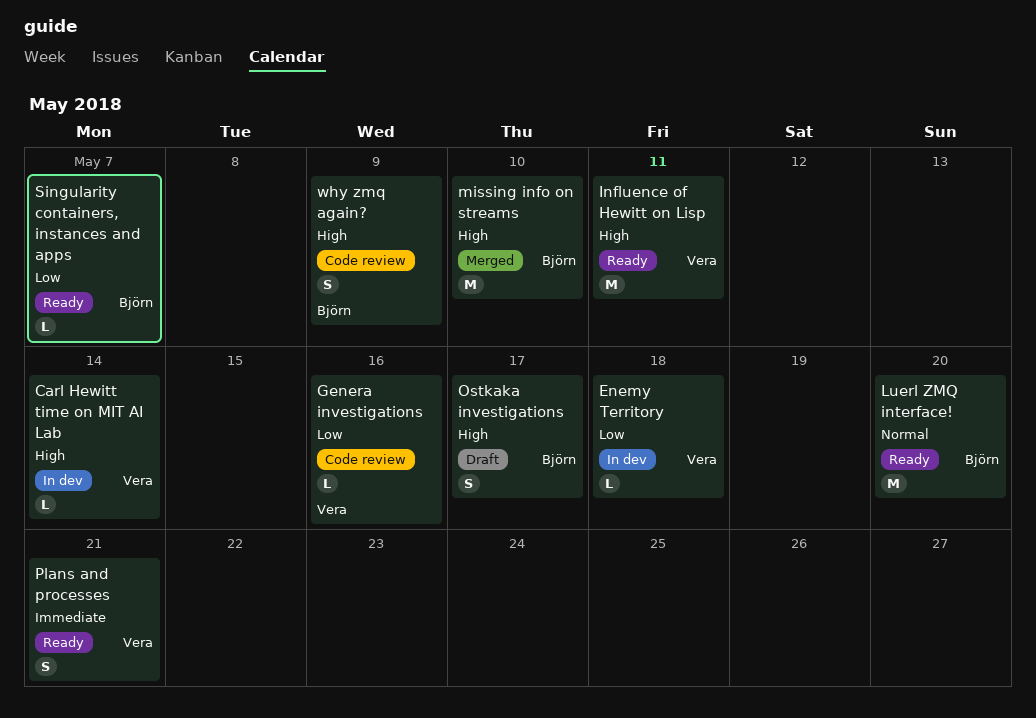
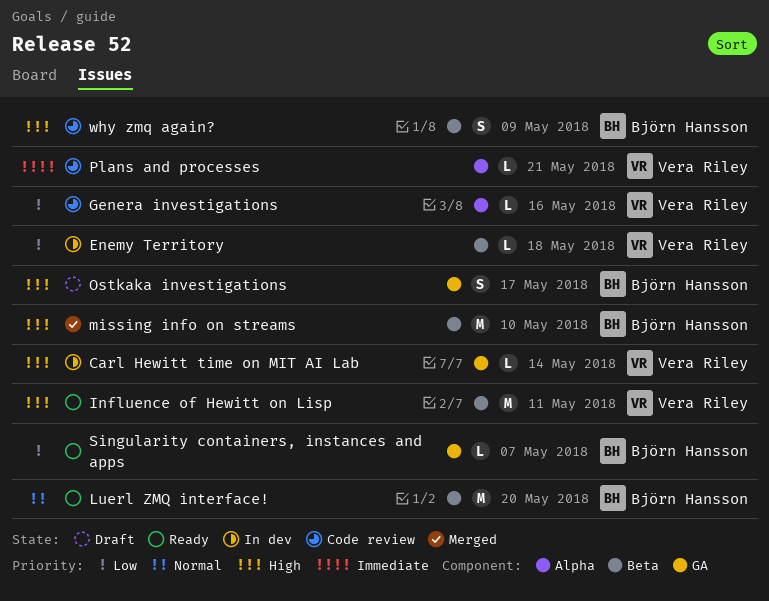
Plans and processes, status: Ready -> Code review
Plans and processes, estimate: S -> L

